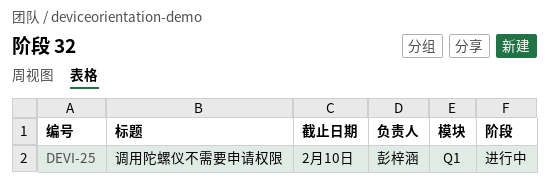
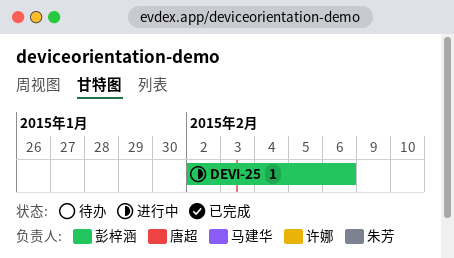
DEVI-25, due: Feb 10 -> Feb 6

